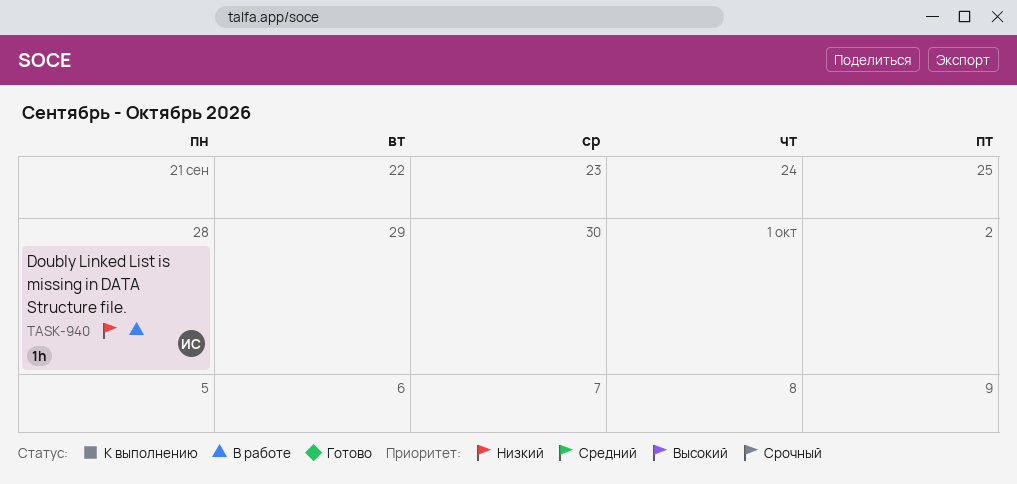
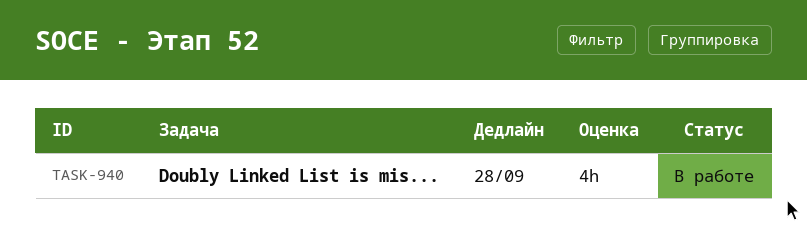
TASK-940, estimate: 1h -> 4h

